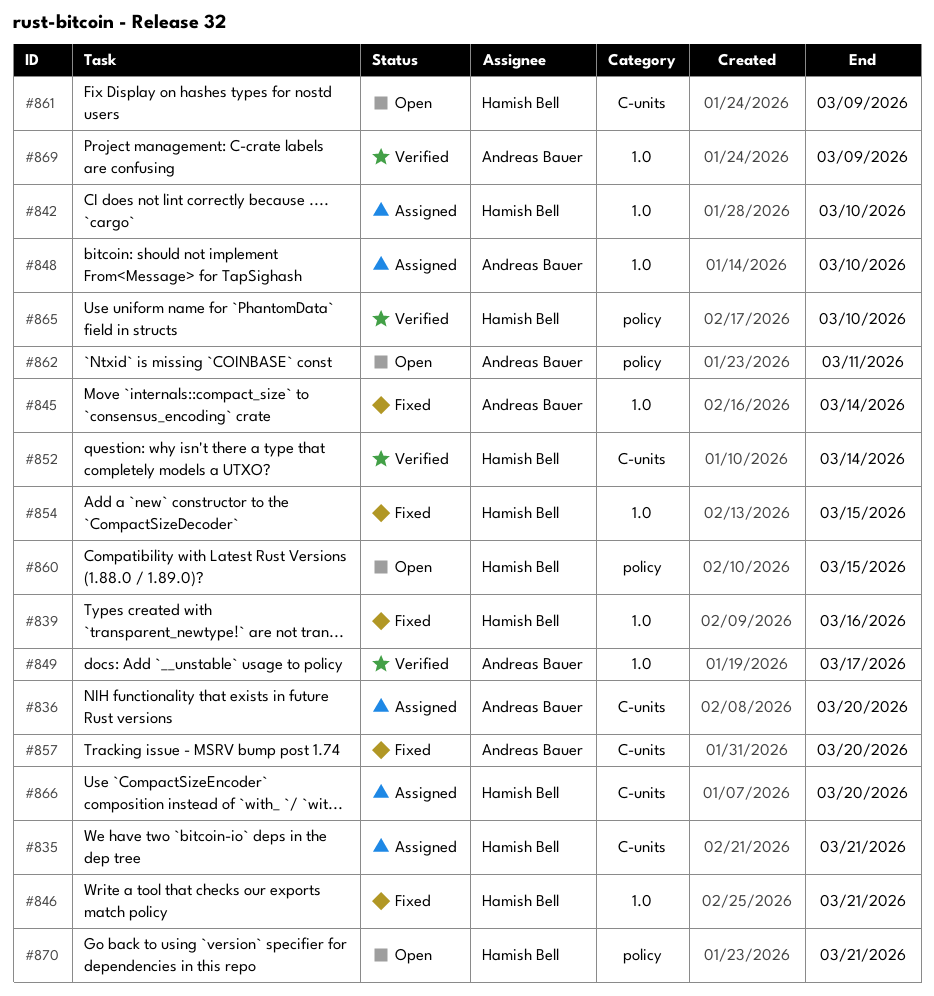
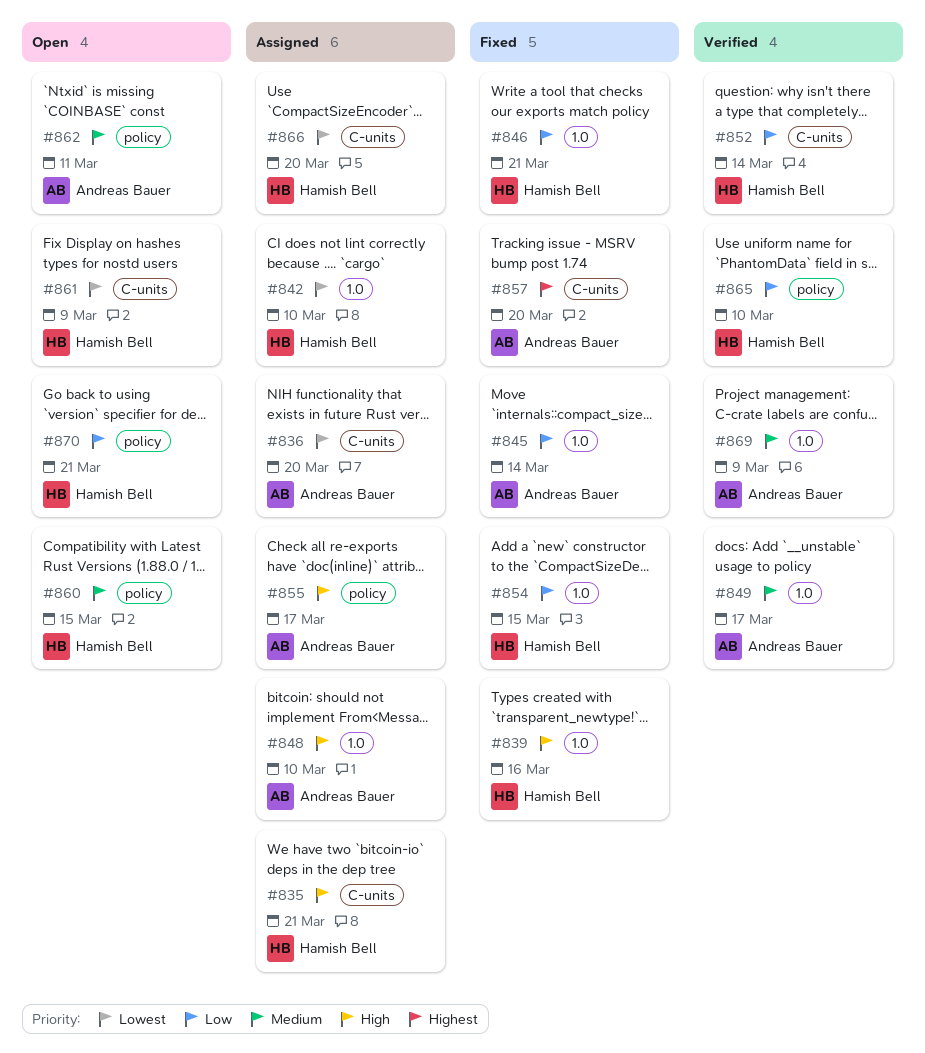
#855: none -> present

